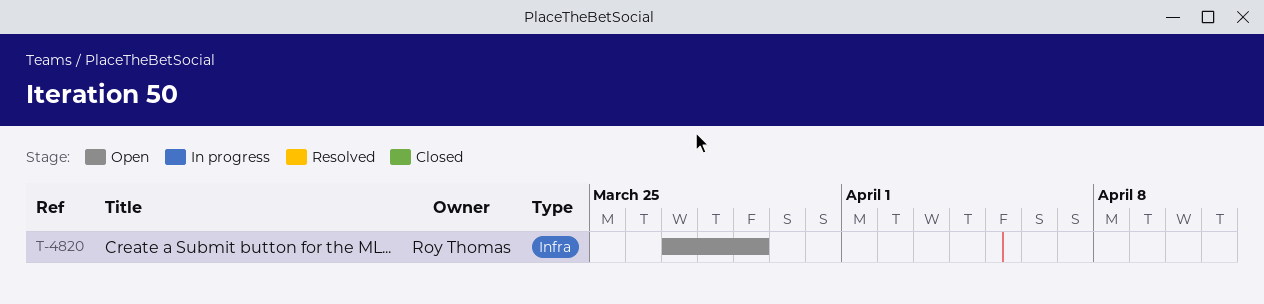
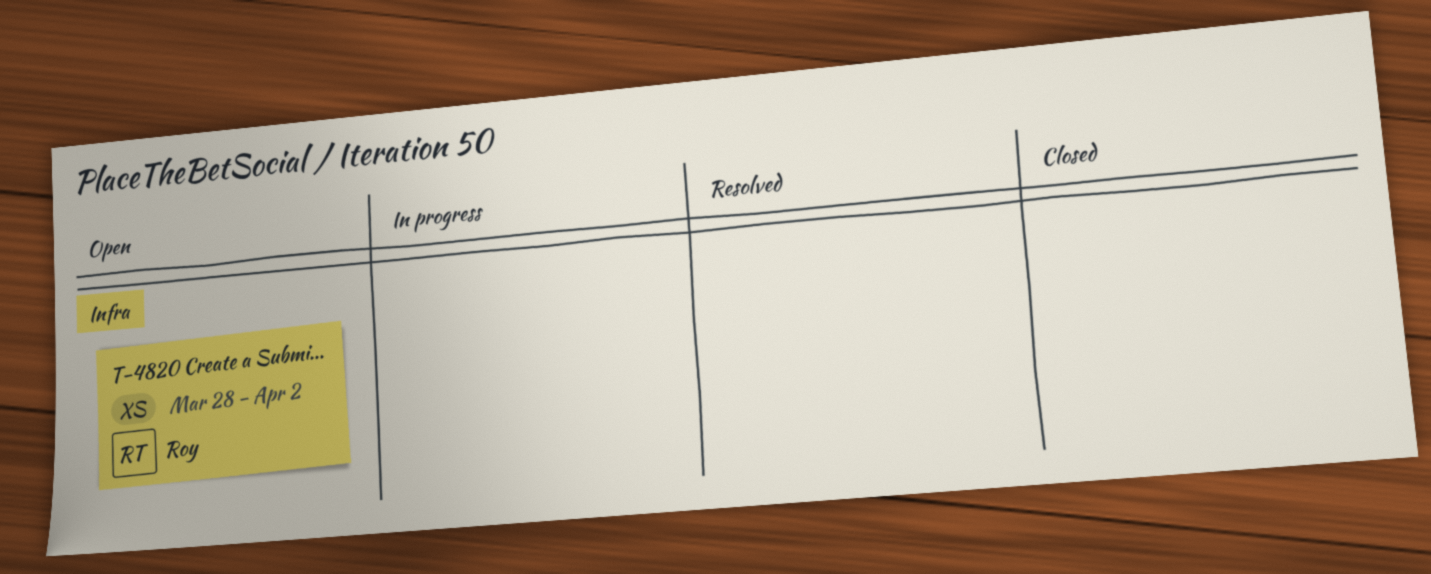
T-4820, start: Mar 27 -> Mar 28
T-4820, due: Mar 29 -> Apr 2

